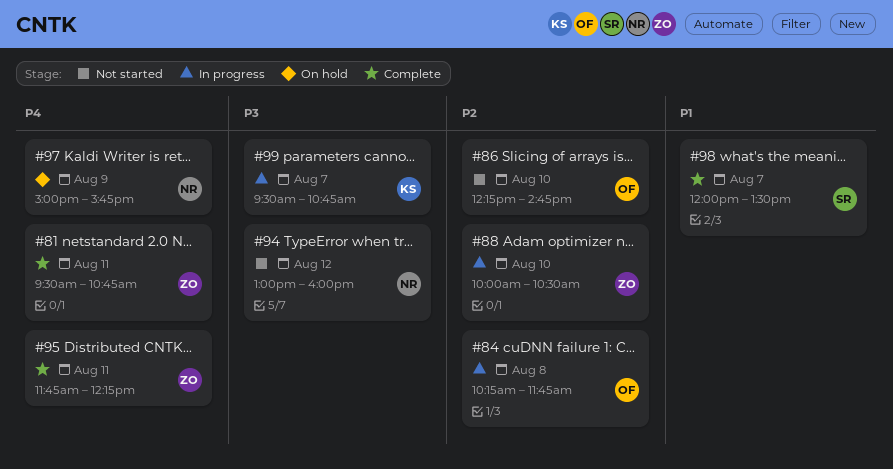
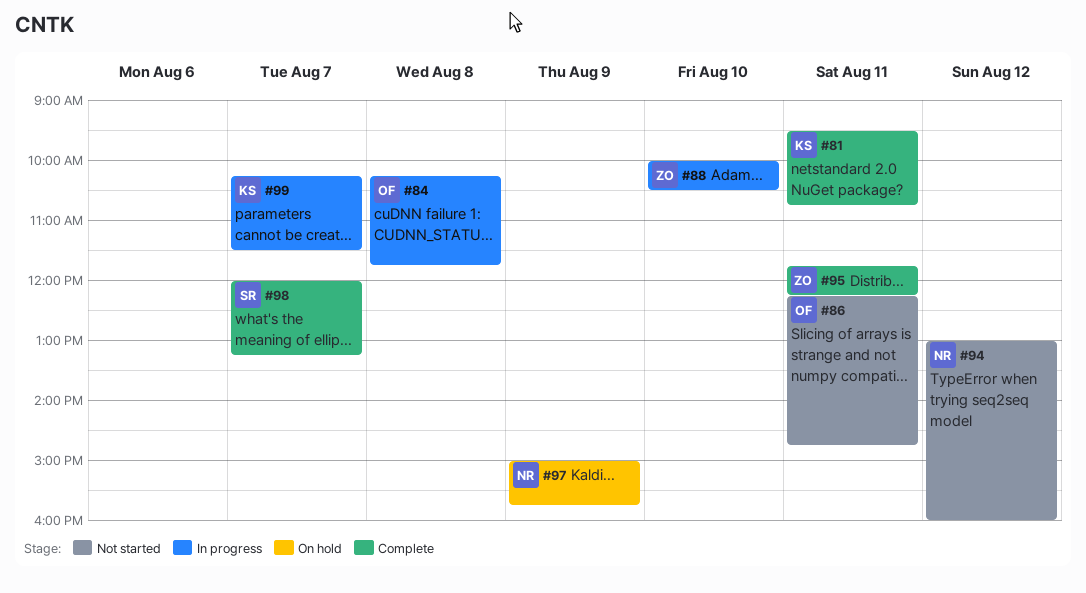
#81, owner: ZO -> KS
#86, day: Aug 10 -> Aug 11
#98, ends: 13:30 -> 13:15
#99, begins: 09:30 -> 10:15
#99, ends: 10:45 -> 11:30

